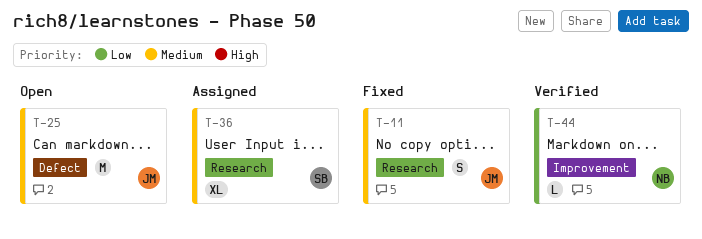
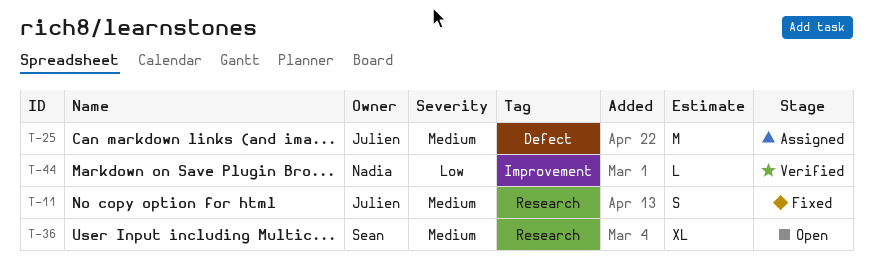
T-25, status: Open -> Assigned
T-36, status: Assigned -> Open

